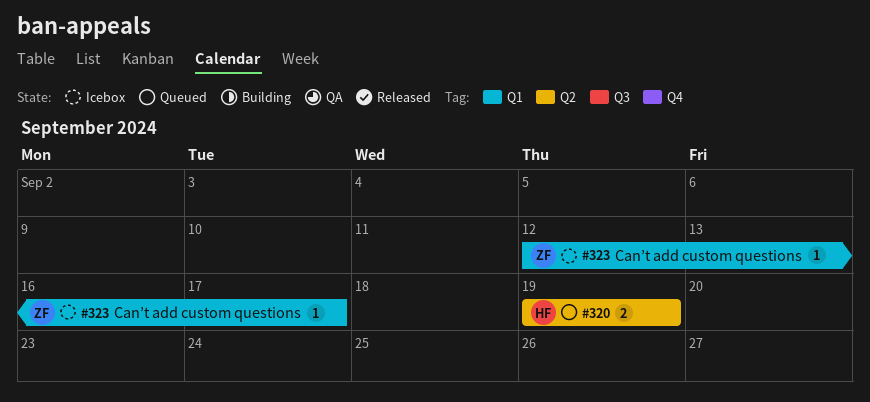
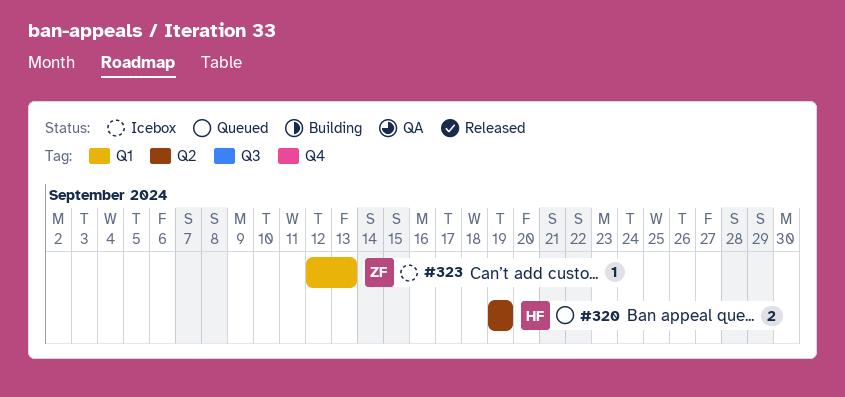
#323, due: Sep 17 -> Sep 13

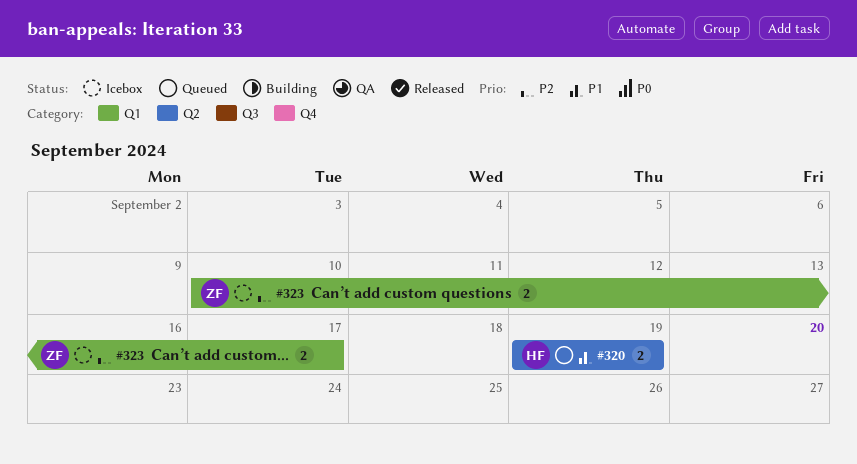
#323, estimate: 1 -> 2
#323, start: Sep 12 -> Sep 10
#323, due: Sep 13 -> Sep 17

